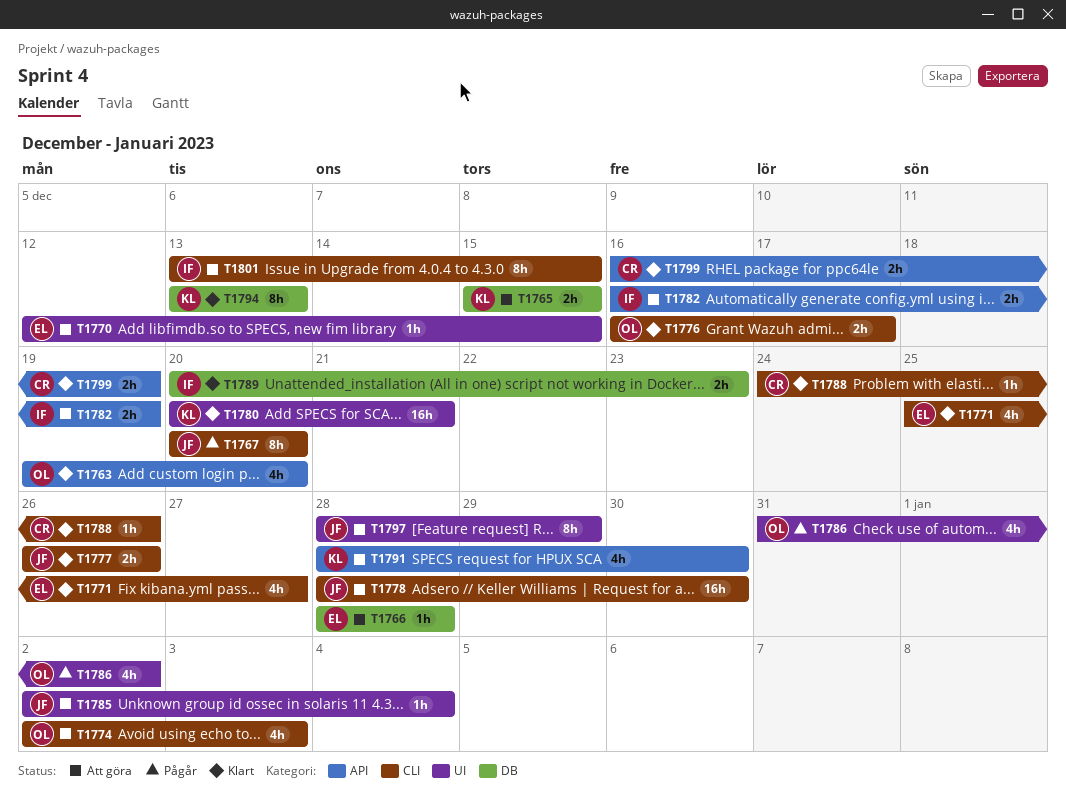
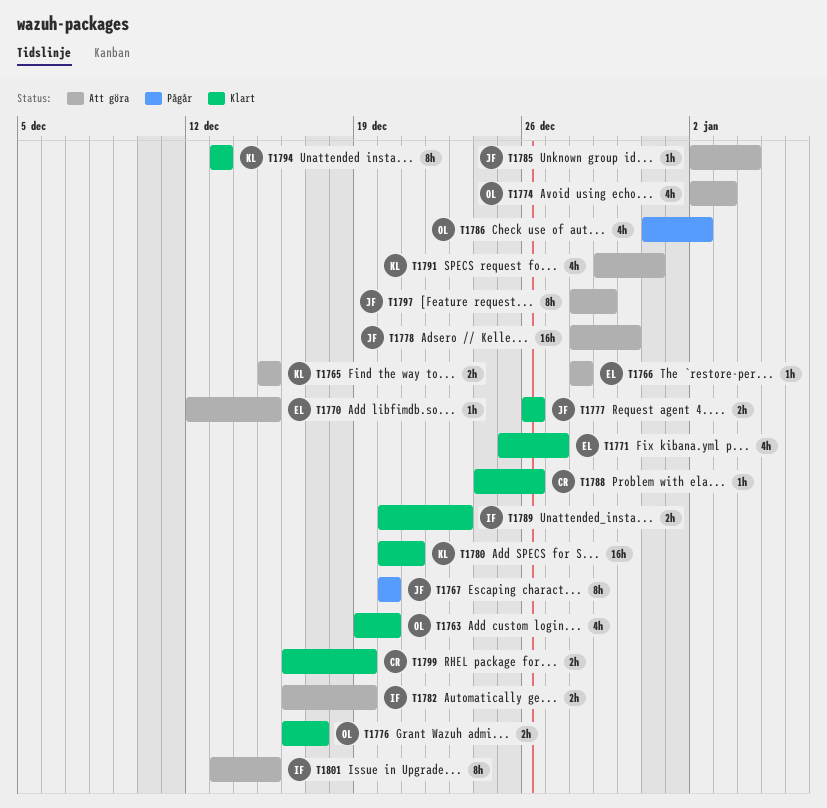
T1791, start: Dec 28 -> Dec 29
T1791, due: Dec 30 -> Dec 31

